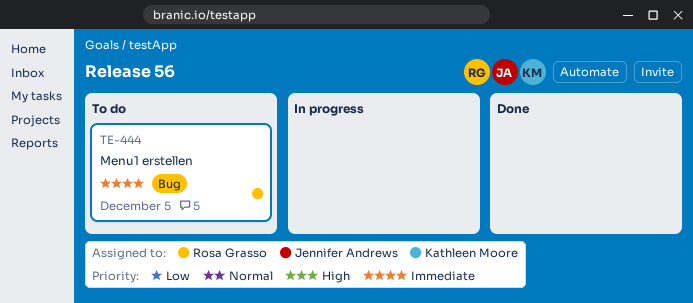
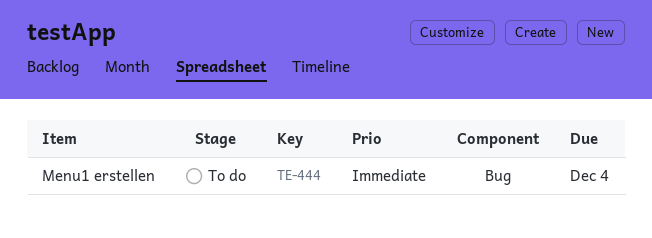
TE-444, due: Dec 5 -> Dec 4

